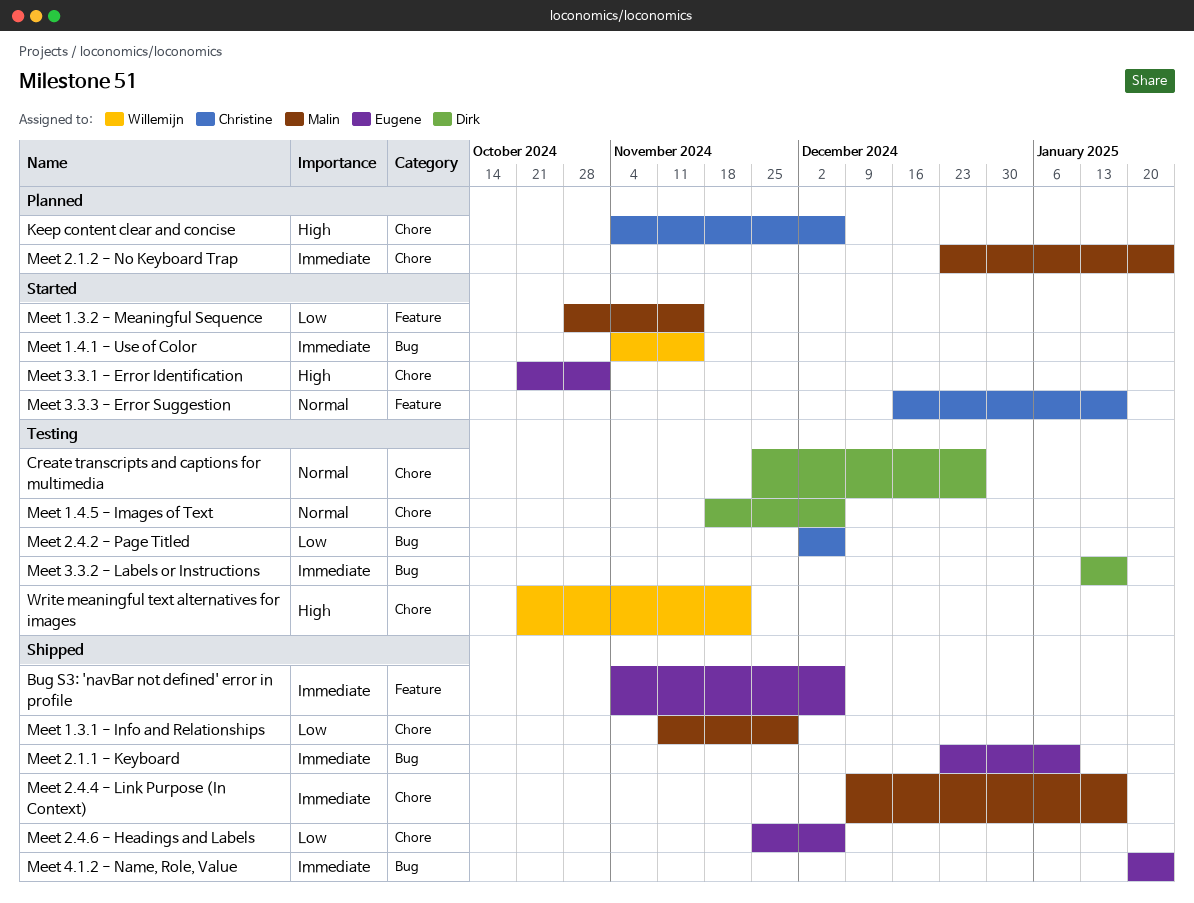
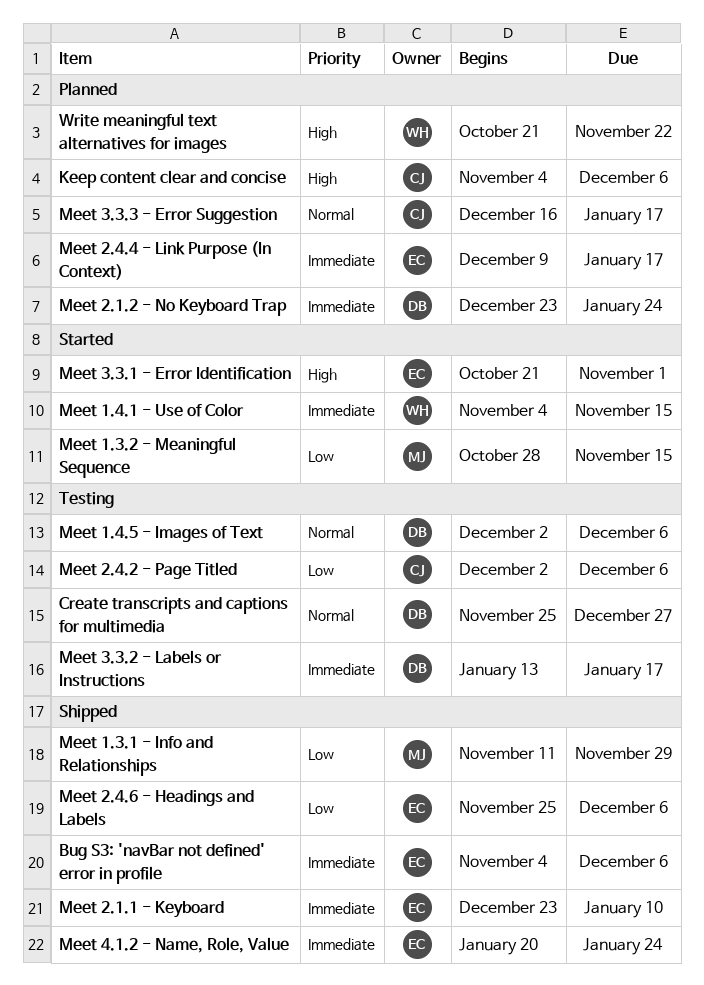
Meet 1.4.5 - Images of Text, start: Nov 18 -> Dec 2
Meet 2.1.2 - No Keyboard Trap, owner: Malin -> Dirk
Meet 2.4.4 - Link Purpose (In Context), status: Shipped -> Planned
Meet 2.4.4 - Link Purpose (In Context), owner: Malin -> Eugene
Meet 3.3.3 - Error Suggestion, status: Started -> Planned
Write meaningful text alternatives for images, status: Testing -> Planned

